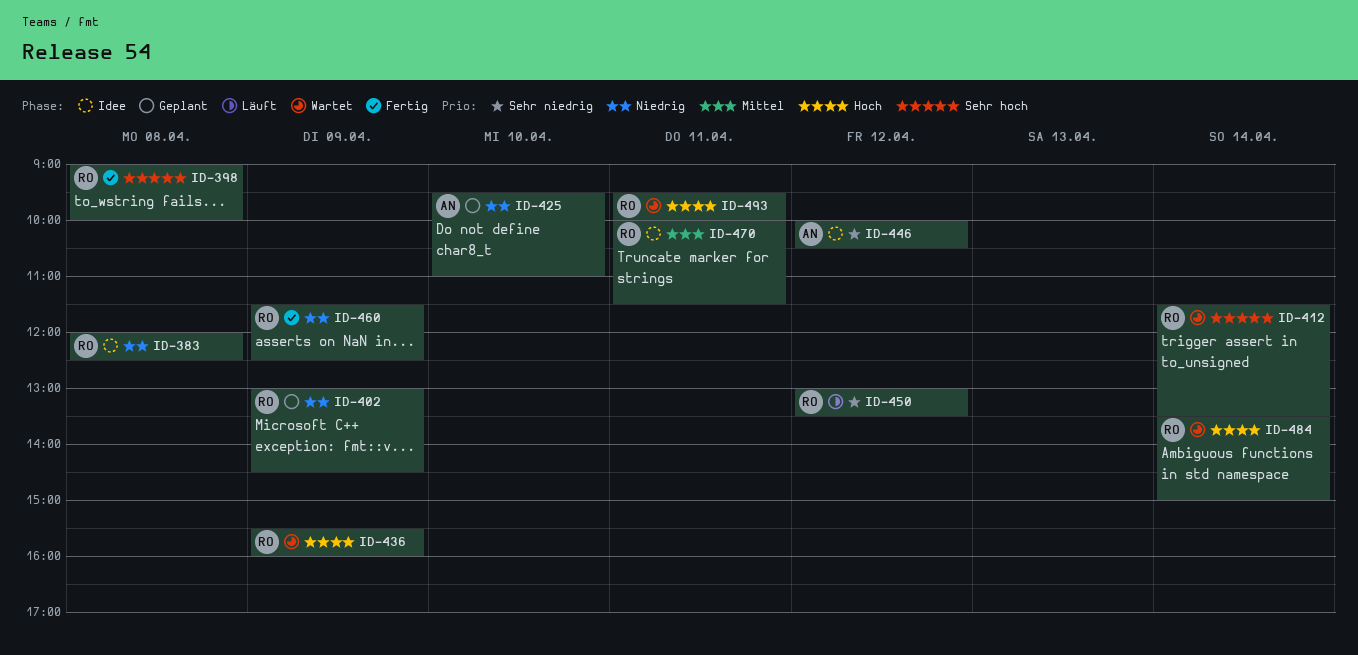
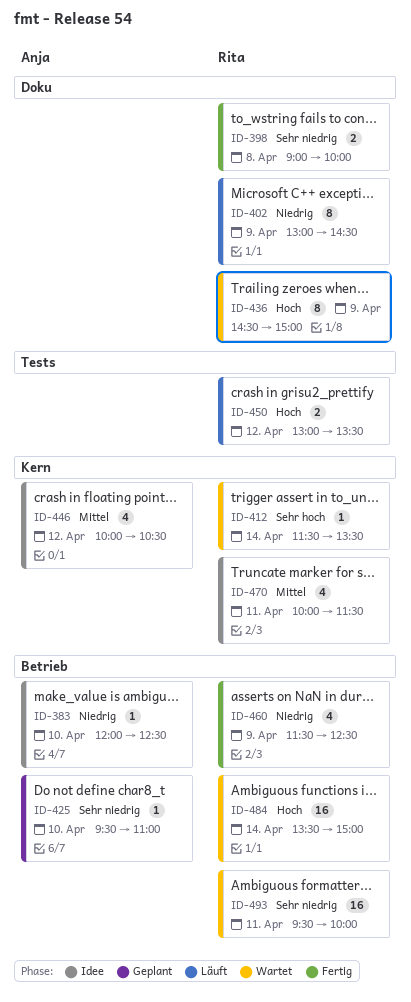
ID-383, owner: Rita -> Anja
ID-383, day: Apr 8 -> Apr 10
ID-398, priority: Sehr hoch -> Sehr niedrig
ID-402, status: Geplant -> Läuft
ID-425, priority: Niedrig -> Sehr niedrig
ID-436, begins: 15:30 -> 14:30
ID-436, ends: 16:00 -> 15:00
ID-446, priority: Sehr niedrig -> Mittel
ID-450, priority: Sehr niedrig -> Hoch
ID-493, priority: Hoch -> Sehr niedrig

